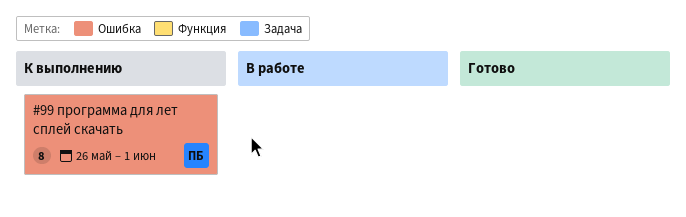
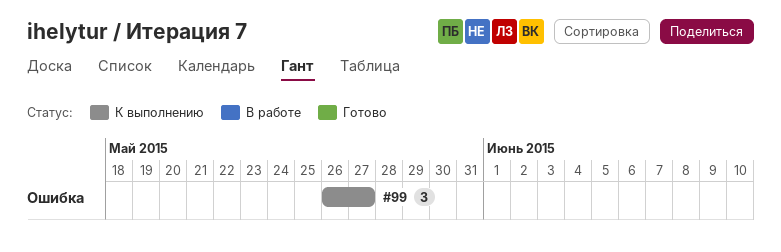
#99, estimate: 8 -> 3
#99, due: Jun 1 -> May 27

